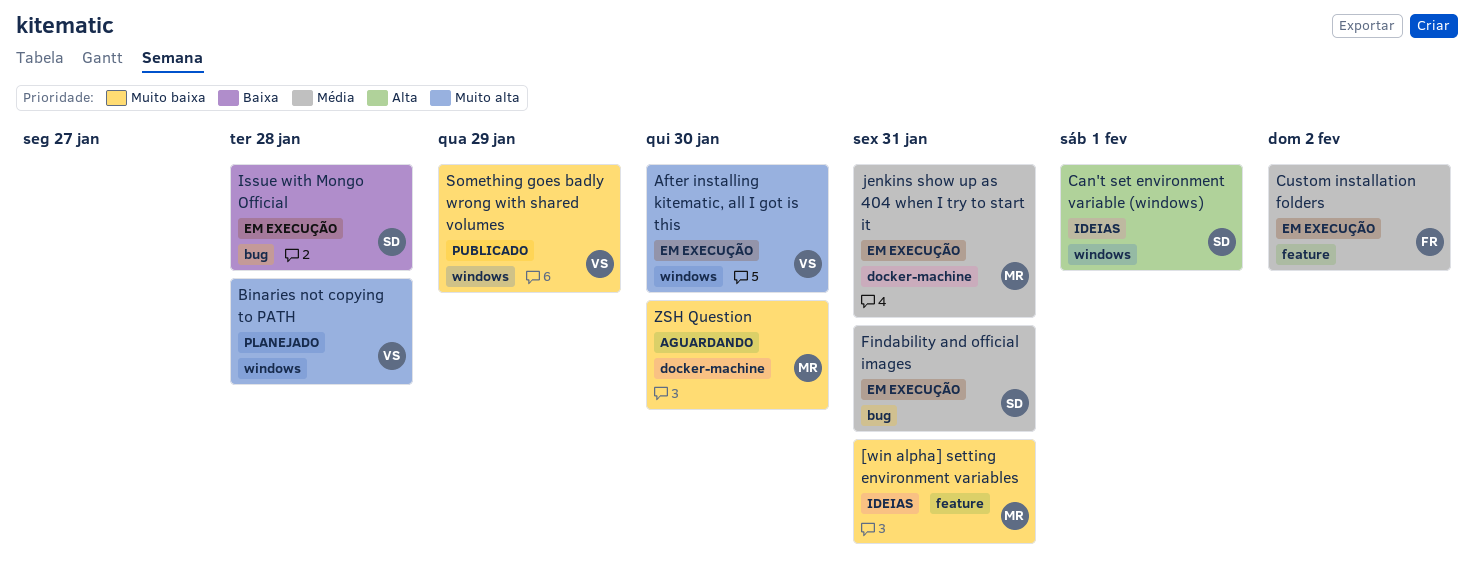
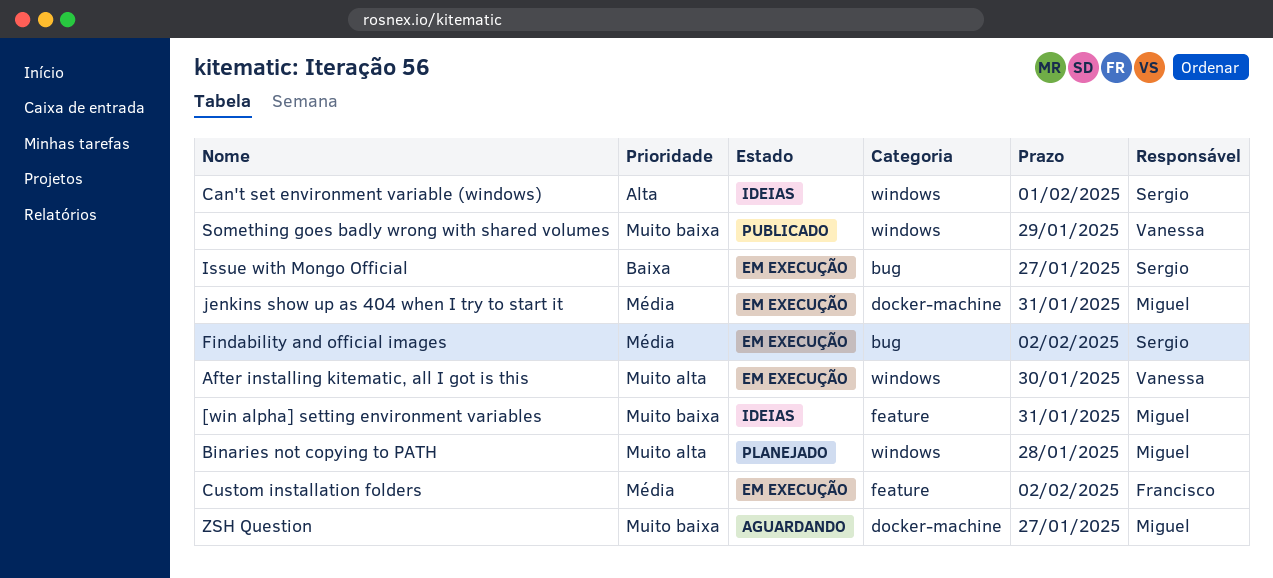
Binaries not copying to PATH, owner: Vanessa -> Miguel
Findability and official images, due: Jan 31 -> Feb 2
Issue with Mongo Official, due: Jan 28 -> Jan 27
ZSH Question, due: Jan 30 -> Jan 27

